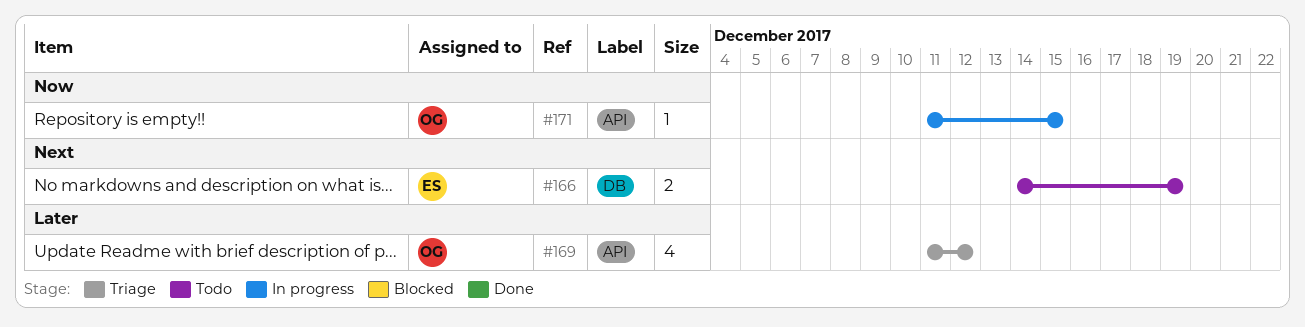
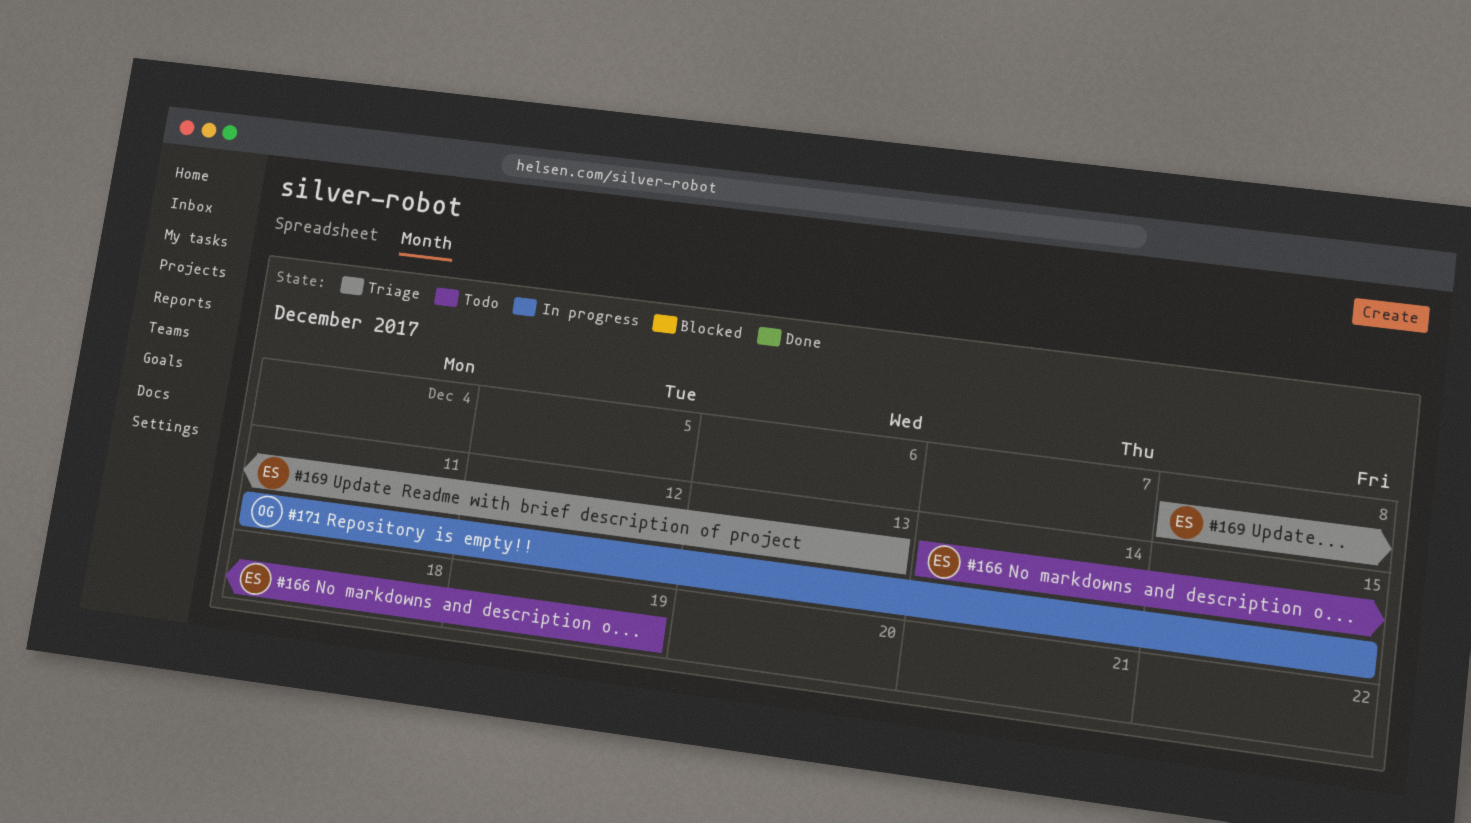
#169, owner: OG -> ES
#169, start: Dec 11 -> Dec 8
#169, due: Dec 12 -> Dec 13

